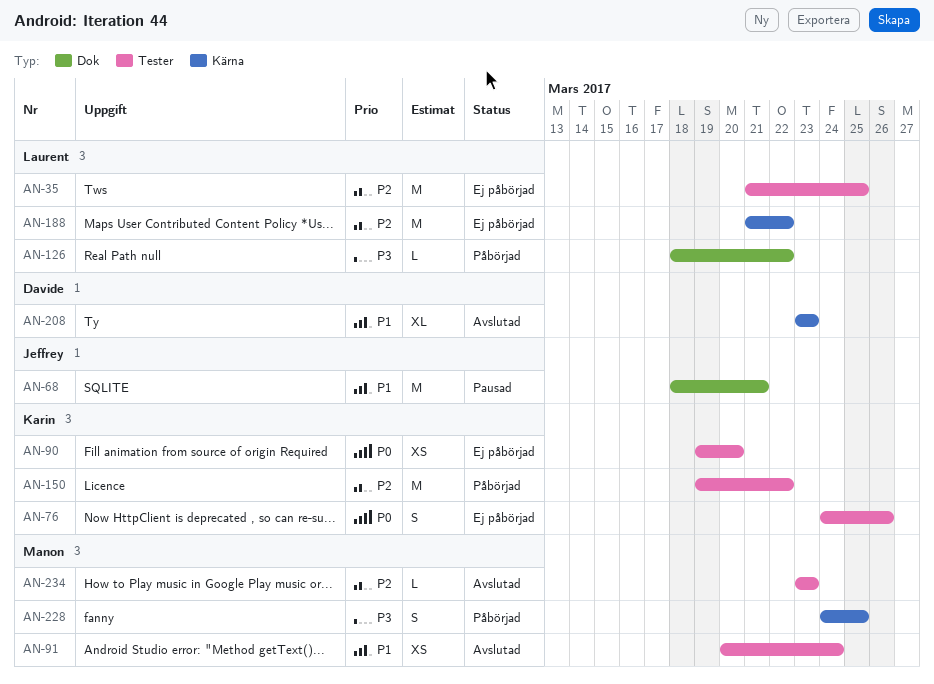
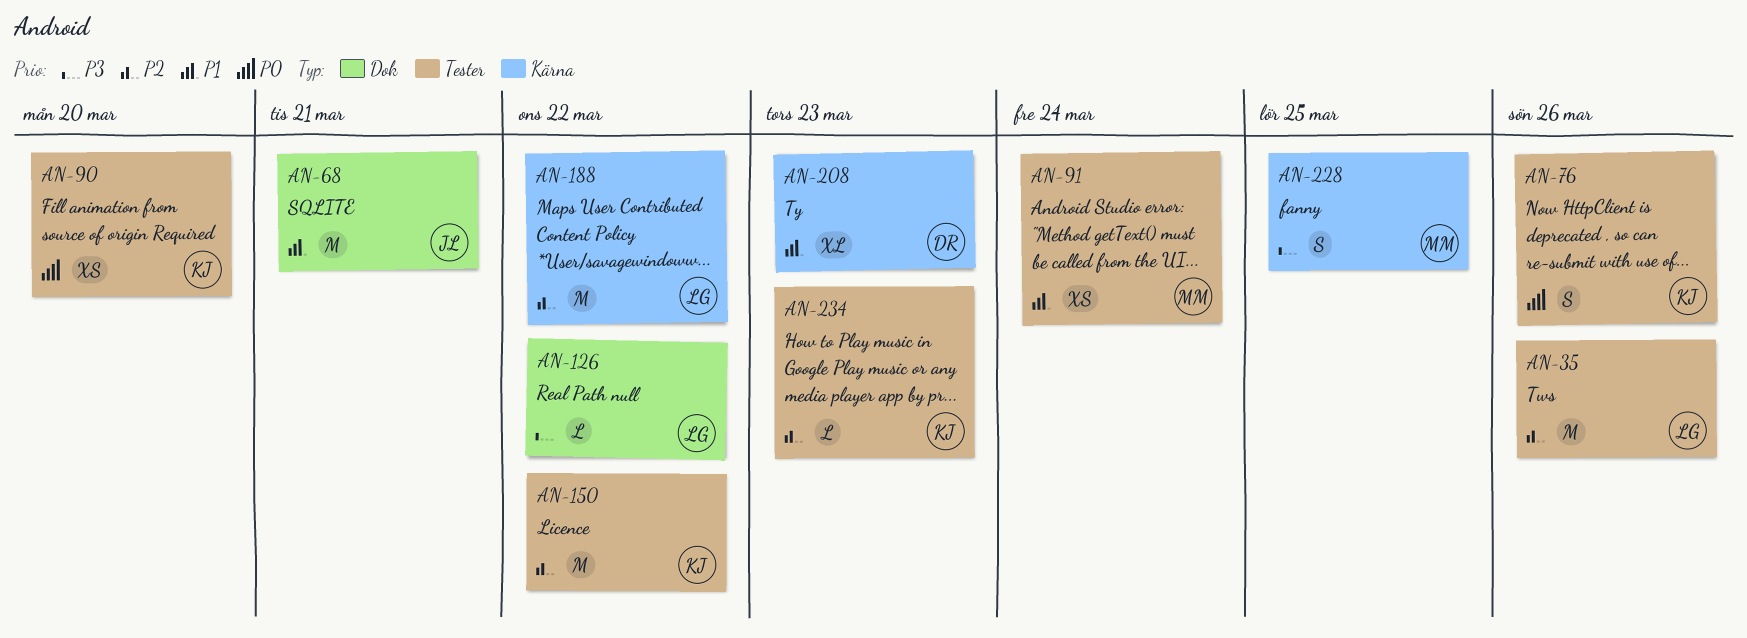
AN-35, due: Mar 25 -> Mar 26
AN-234, owner: Manon -> Karin

